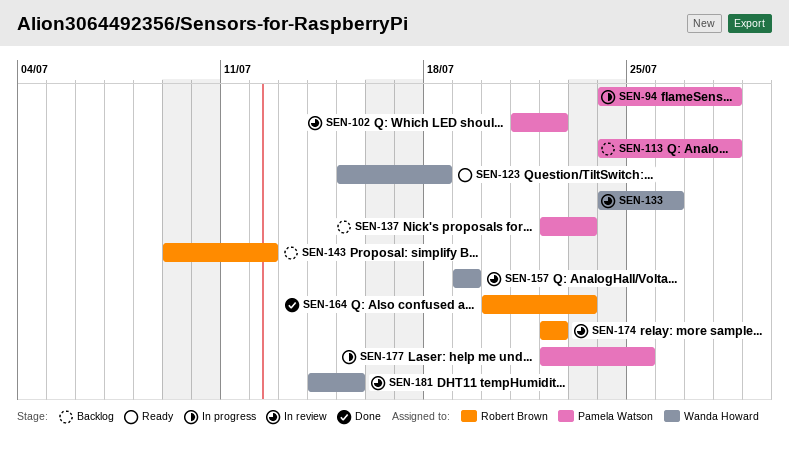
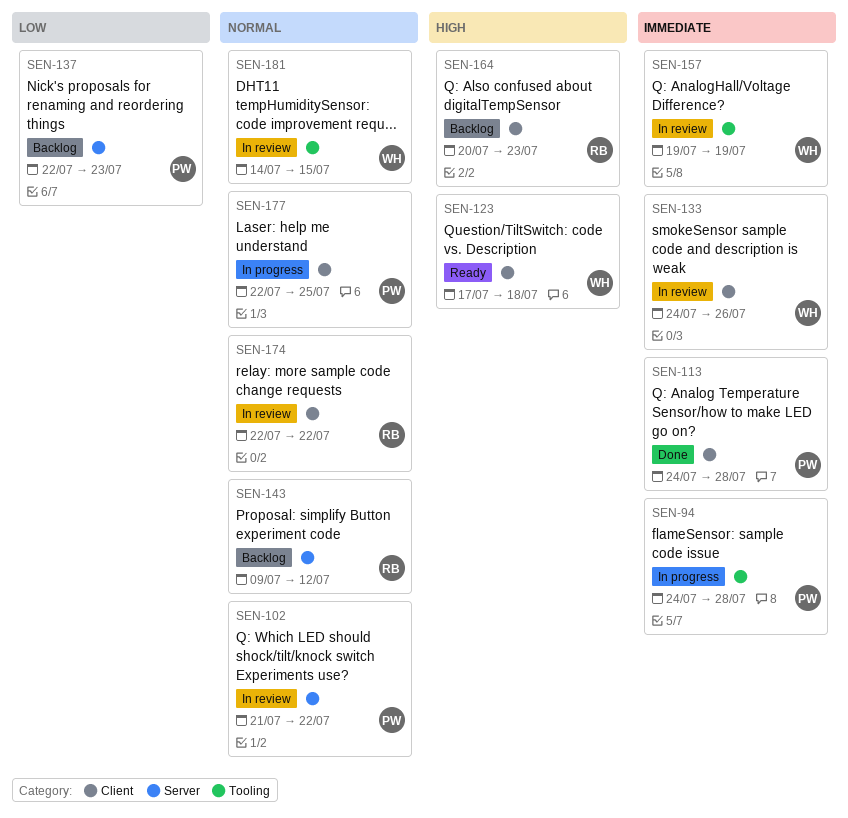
SEN-113, status: Backlog -> Done
SEN-123, start: Jul 15 -> Jul 17
SEN-164, status: Done -> Backlog

